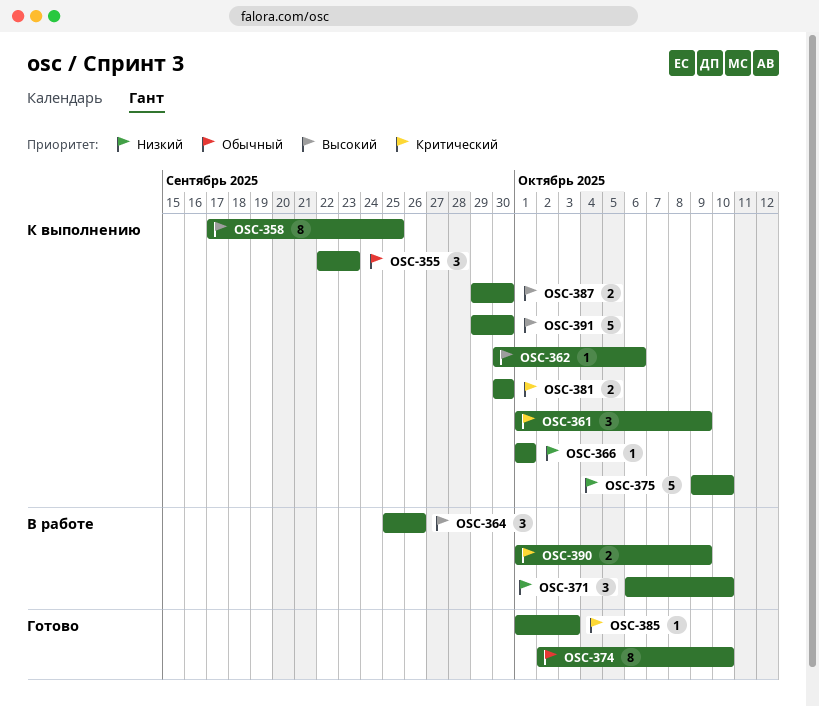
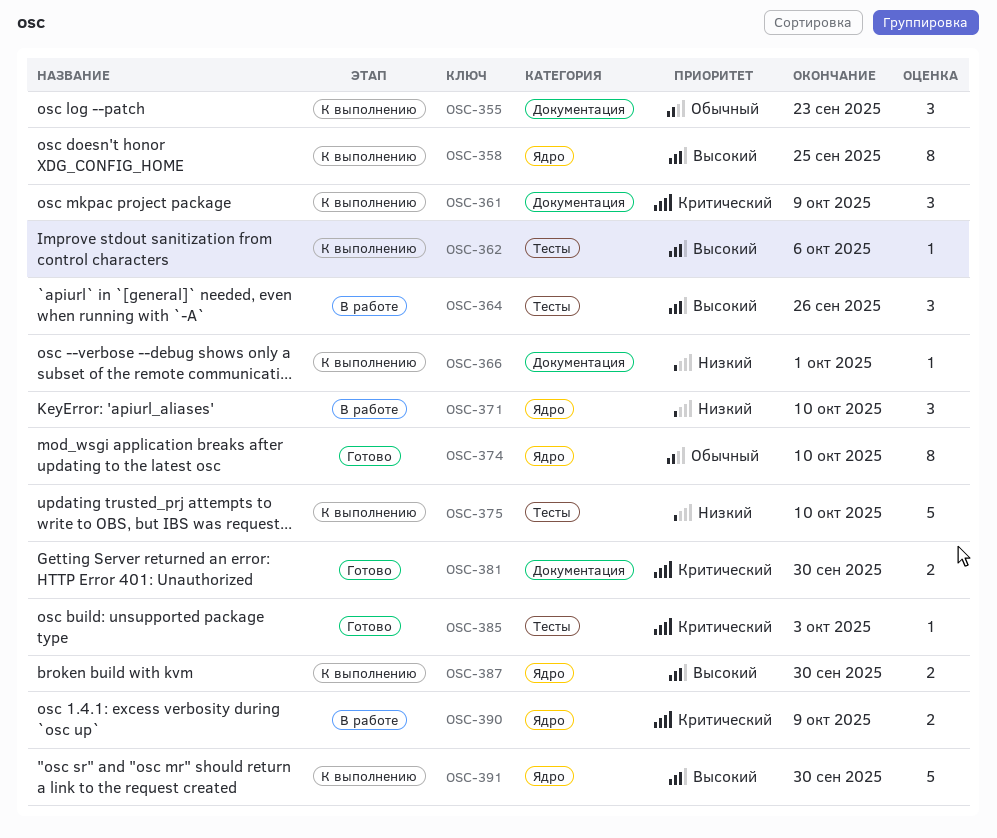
OSC-381, status: К выполнению -> Готово

